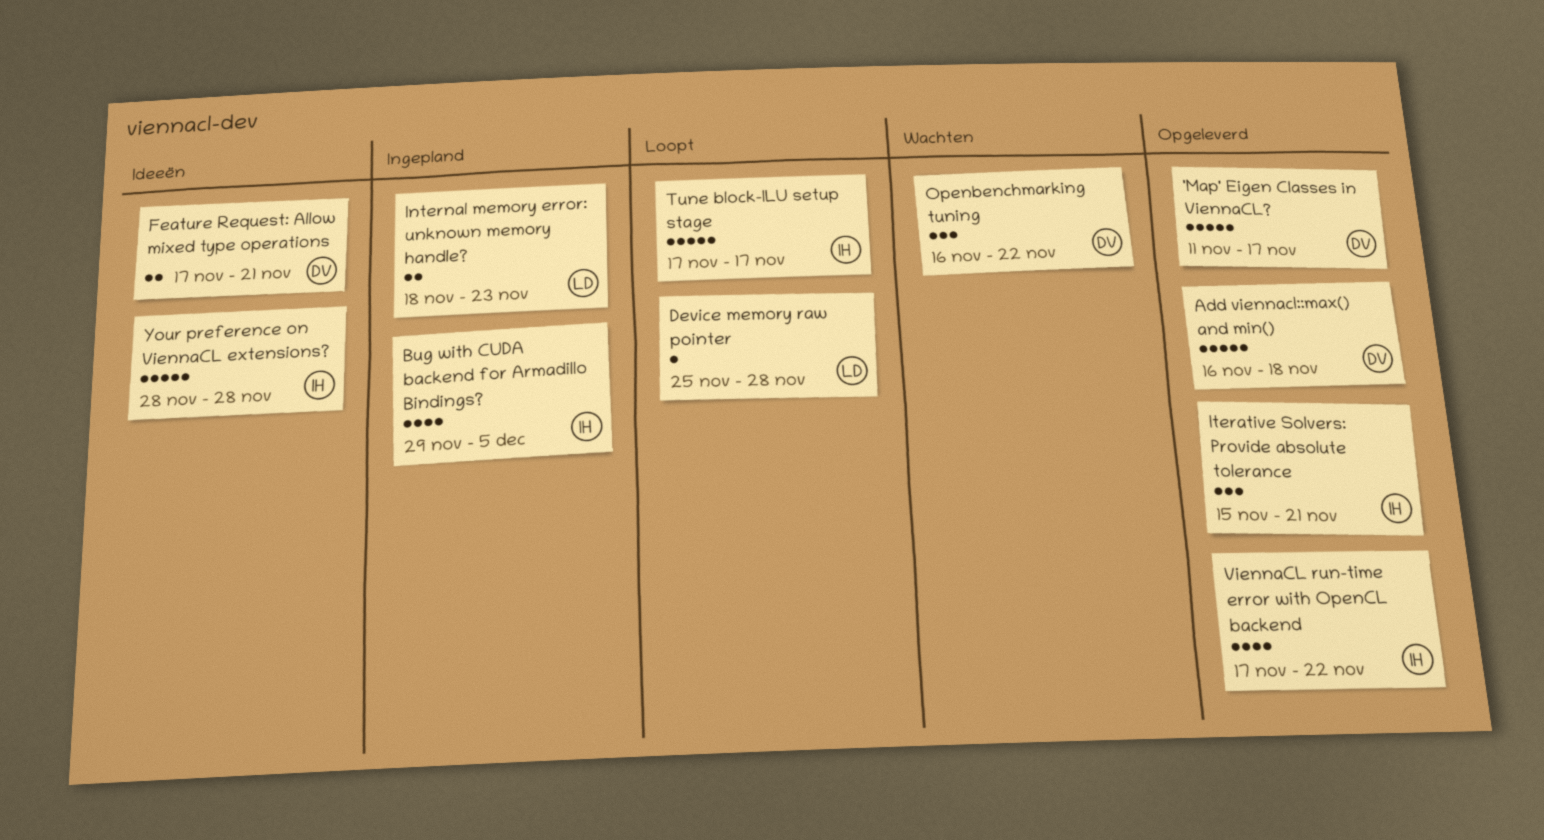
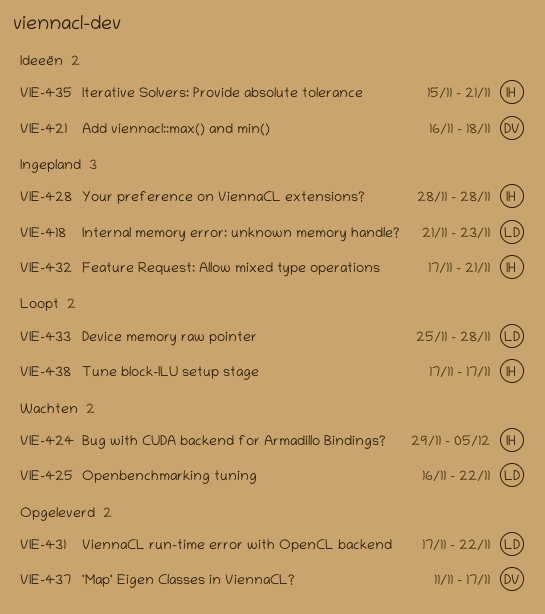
Add viennacl::max() and min(), status: Opgeleverd -> Ideeën
Bug with CUDA backend for Armadillo Bindings?, status: Ingepland -> Wachten
Feature Request: Allow mixed type operations, status: Ideeën -> Ingepland
Feature Request: Allow mixed type operations, owner: DV -> IH
Internal memory error: unknown memory handle?, start: Nov 18 -> Nov 21
Iterative Solvers: Provide absolute tolerance, status: Opgeleverd -> Ideeën
Openbenchmarking tuning, owner: DV -> LD
ViennaCL run-time error with OpenCL backend, owner: IH -> LD
Your preference on ViennaCL extensions?, status: Ideeën -> Ingepland

